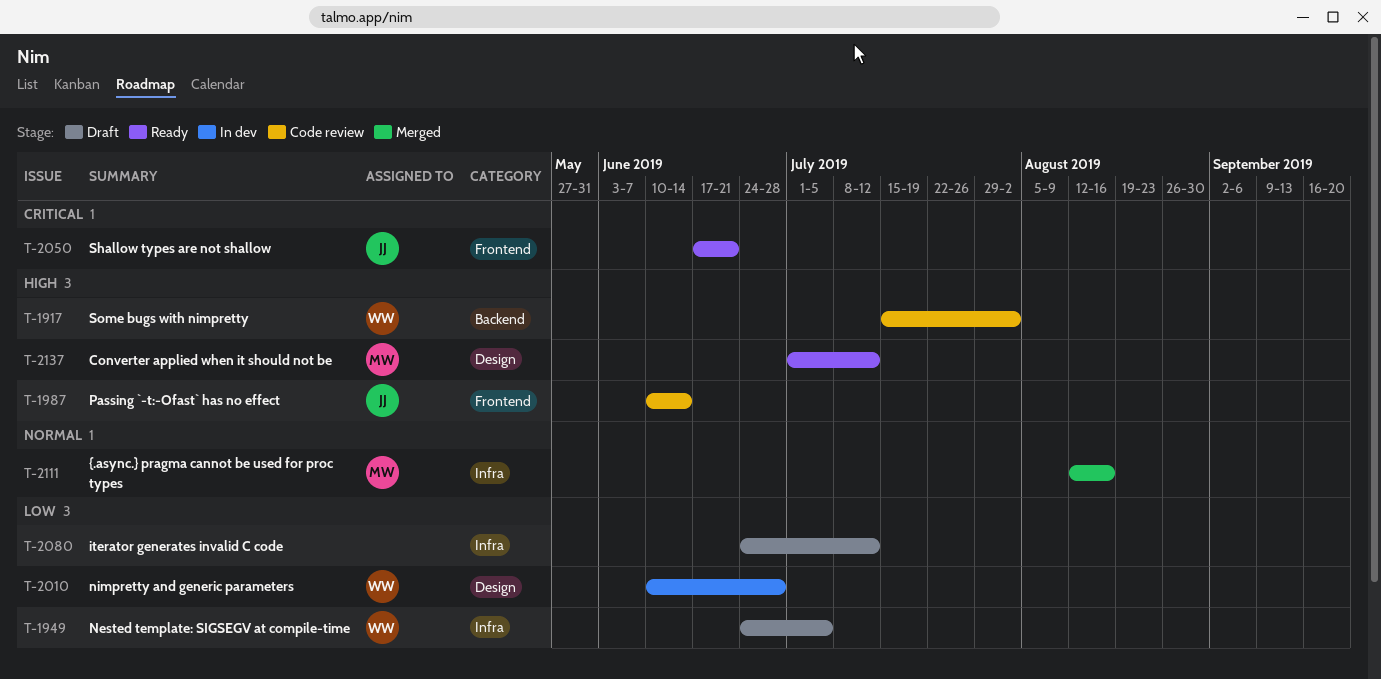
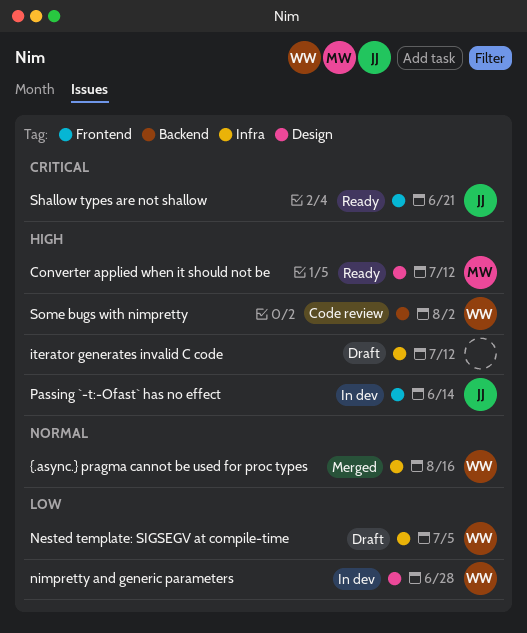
iterator generates invalid C code, priority: Low -> High
Passing `-t:-Ofast` has no effect, status: Code review -> In dev
{.async.} pragma cannot be used for proc types, owner: MW -> WW

